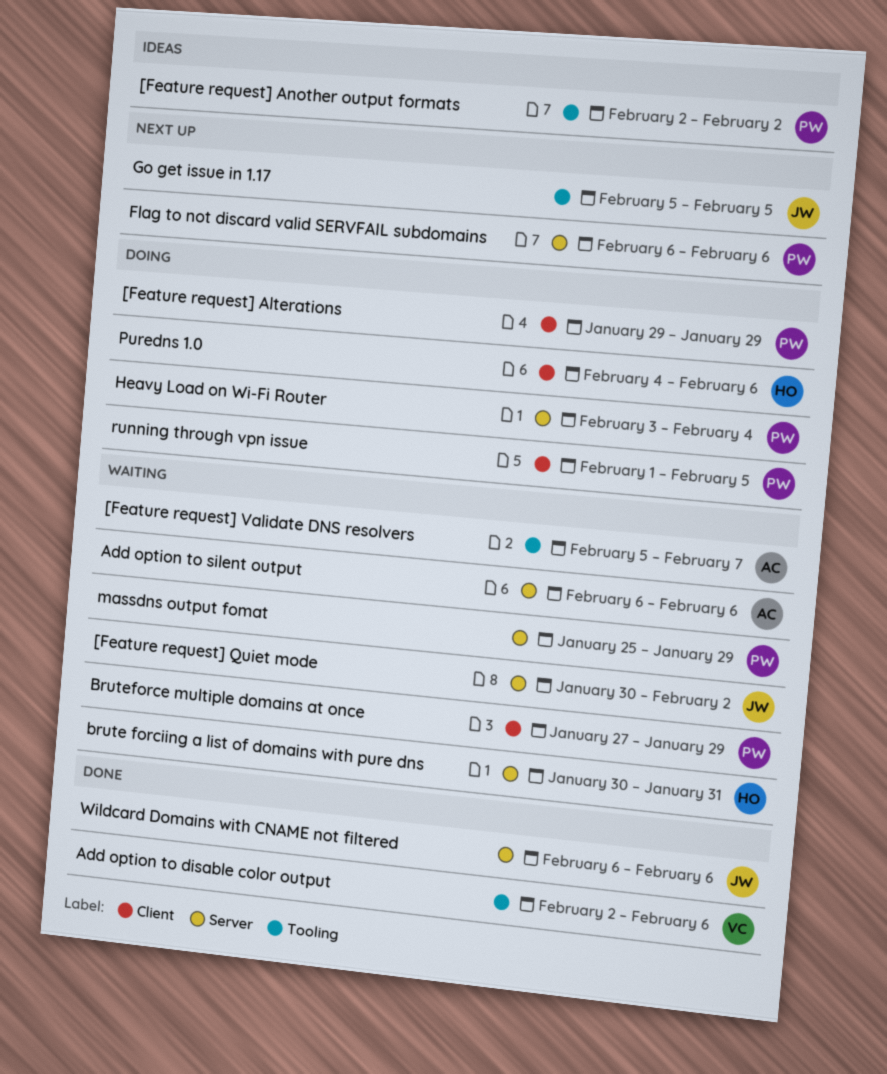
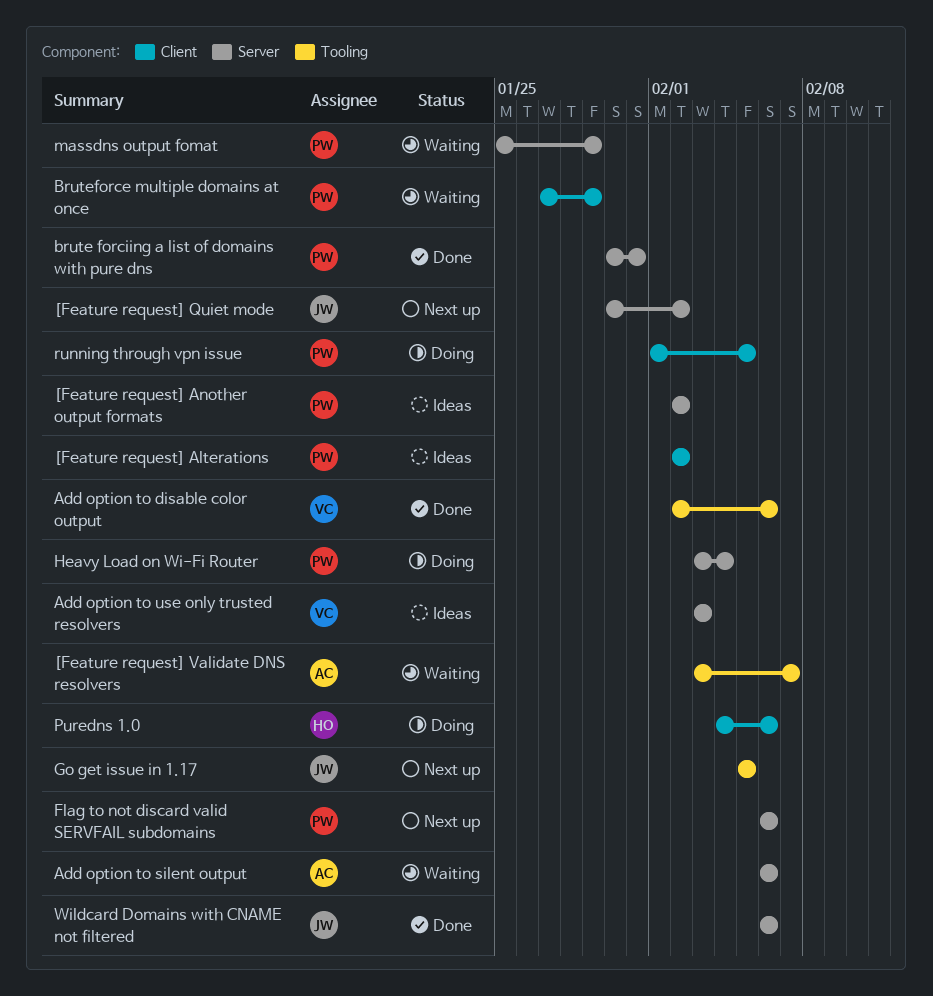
[Feature request] Alterations, status: Doing -> Ideas
[Feature request] Alterations, start: Jan 29 -> Feb 2
[Feature request] Alterations, due: Jan 29 -> Feb 2
[Feature request] Another output formats, label: Tooling -> Server
[Feature request] Quiet mode, status: Waiting -> Next up
[Feature request] Validate DNS resolvers, start: Feb 5 -> Feb 3
Add option to use only trusted resolvers: none -> present
brute forciing a list of domains with pure dns, status: Waiting -> Done
brute forciing a list of domains with pure dns, owner: HO -> PW

